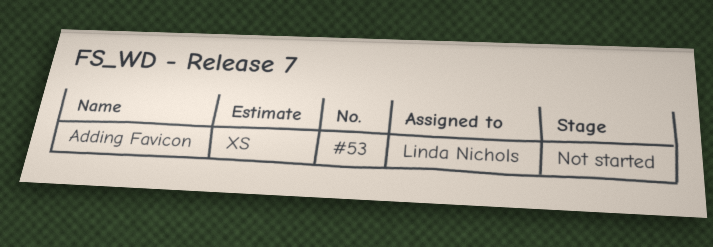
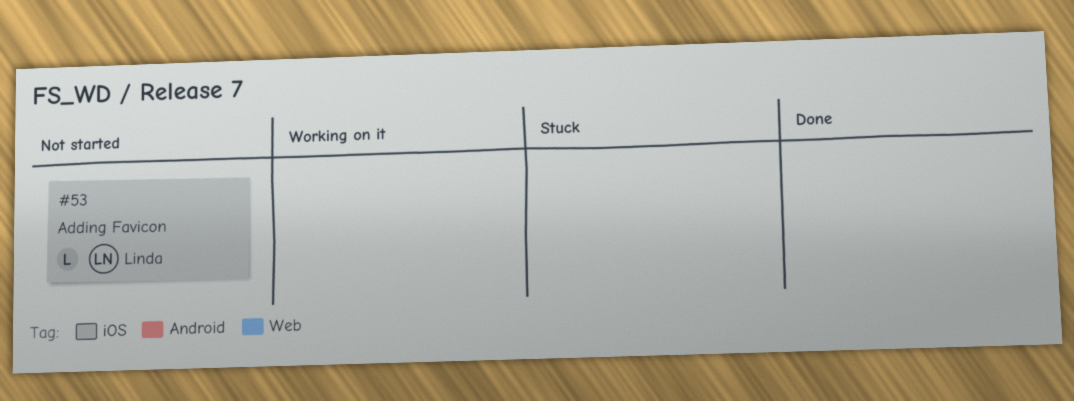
#53, estimate: XS -> L

